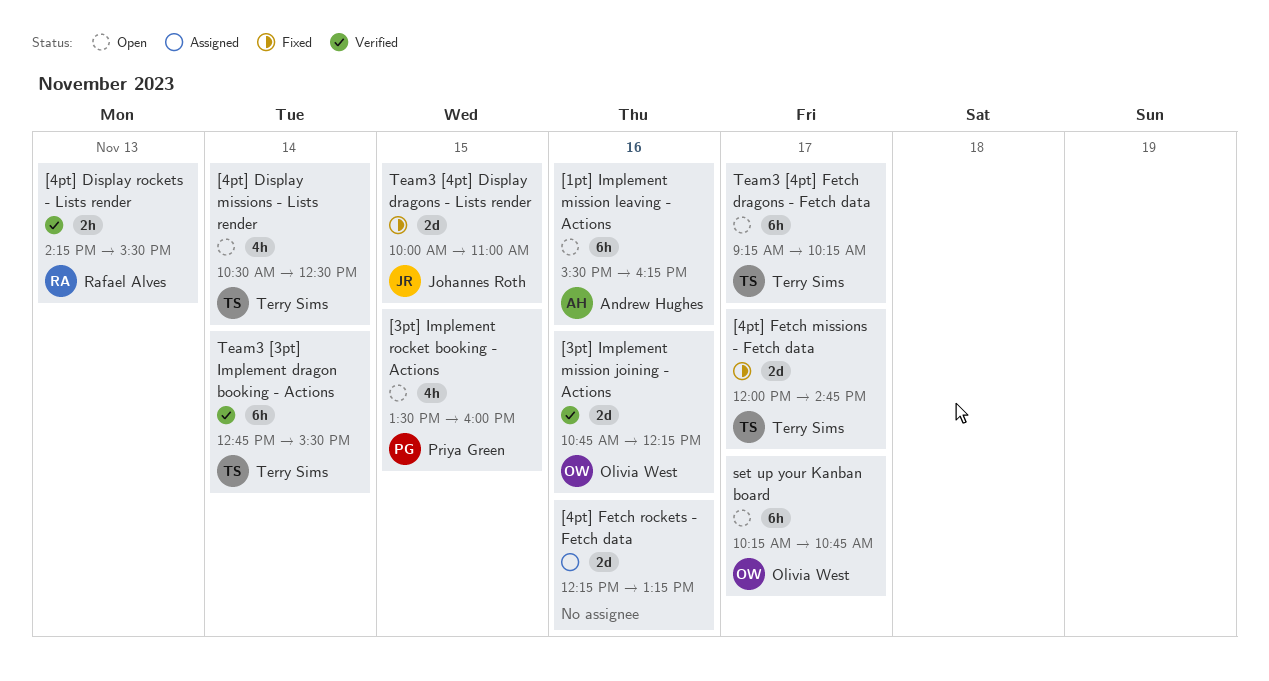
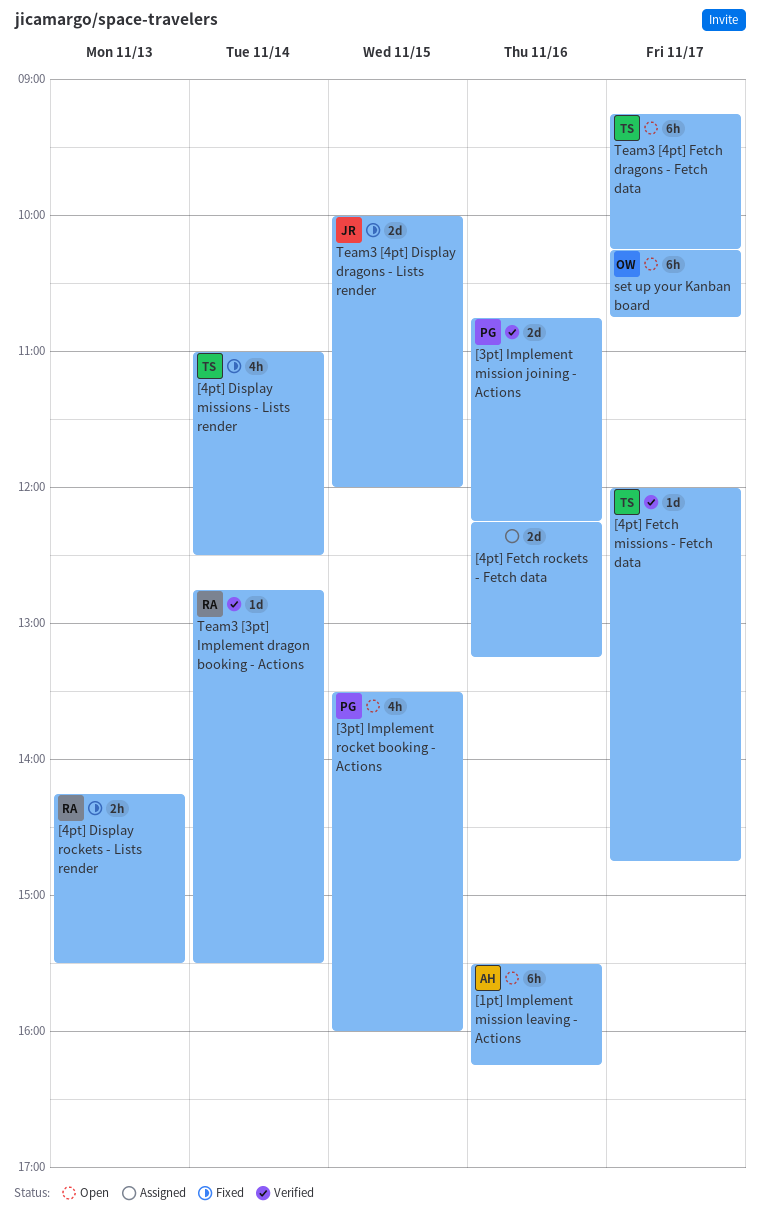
[3pt] Implement mission joining - Actions, owner: Olivia West -> Priya Green
[4pt] Display missions - Lists render, status: Open -> Fixed
[4pt] Display missions - Lists render, begins: 10:30 -> 11:00
[4pt] Display rockets - Lists render, status: Verified -> Fixed
[4pt] Fetch missions - Fetch data, status: Fixed -> Verified
[4pt] Fetch missions - Fetch data, estimate: 2d -> 1d
Team3 [3pt] Implement dragon booking - Actions, owner: Terry Sims -> Rafael Alves
Team3 [3pt] Implement dragon booking - Actions, estimate: 6h -> 1d
Team3 [4pt] Display dragons - Lists render, ends: 11:00 -> 12:00

